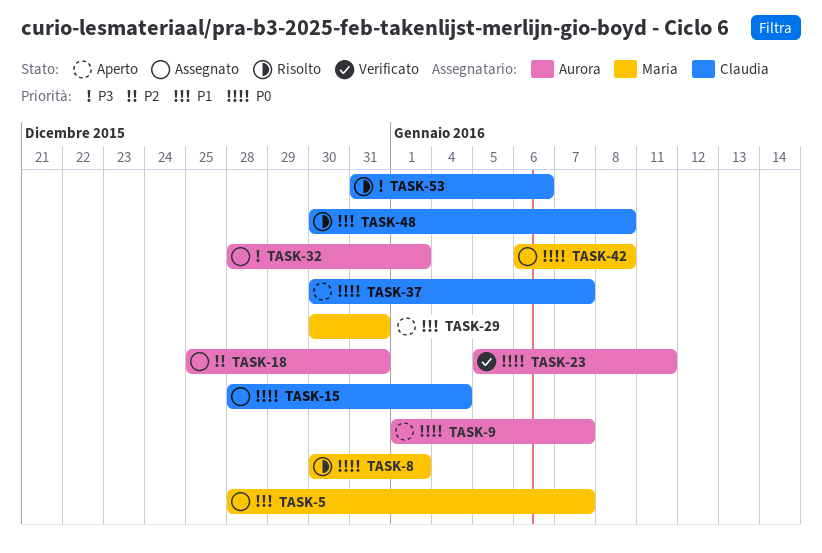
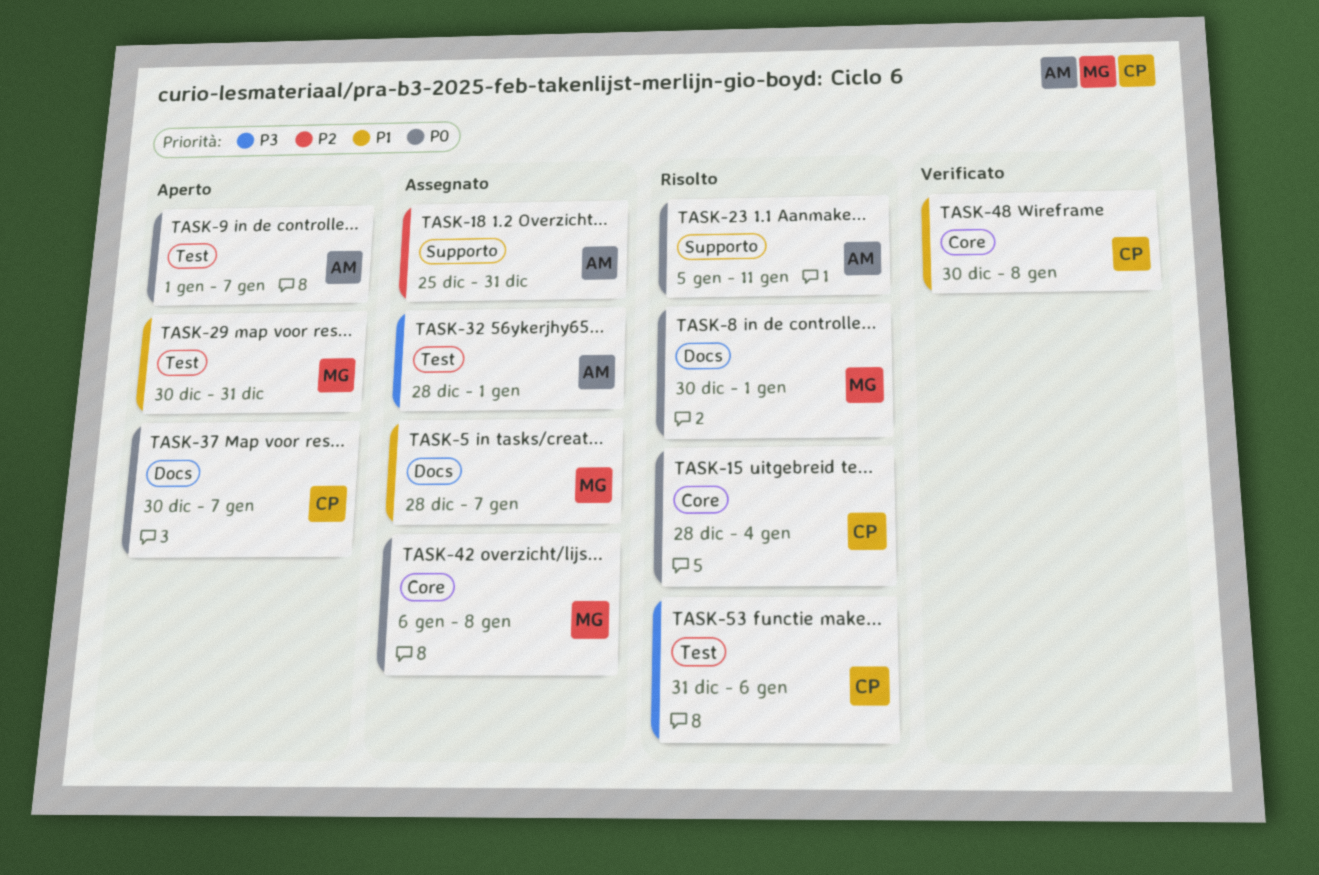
TASK-15, status: Assegnato -> Risolto
TASK-23, status: Verificato -> Risolto
TASK-48, status: Risolto -> Verificato

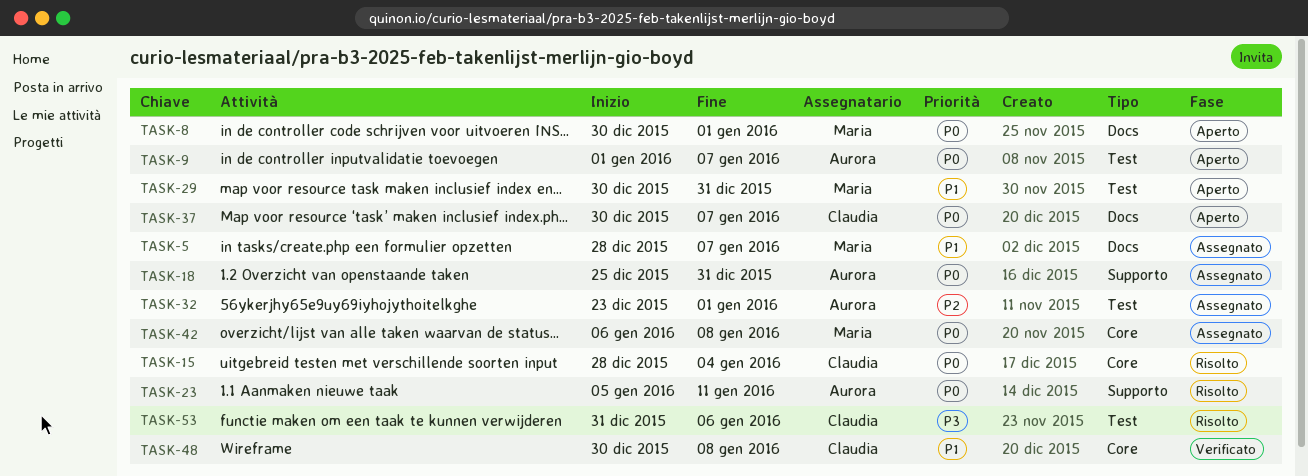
TASK-8, status: Risolto -> Aperto
TASK-18, priority: P2 -> P0
TASK-32, priority: P3 -> P2
TASK-32, start: Dec 28 -> Dec 23

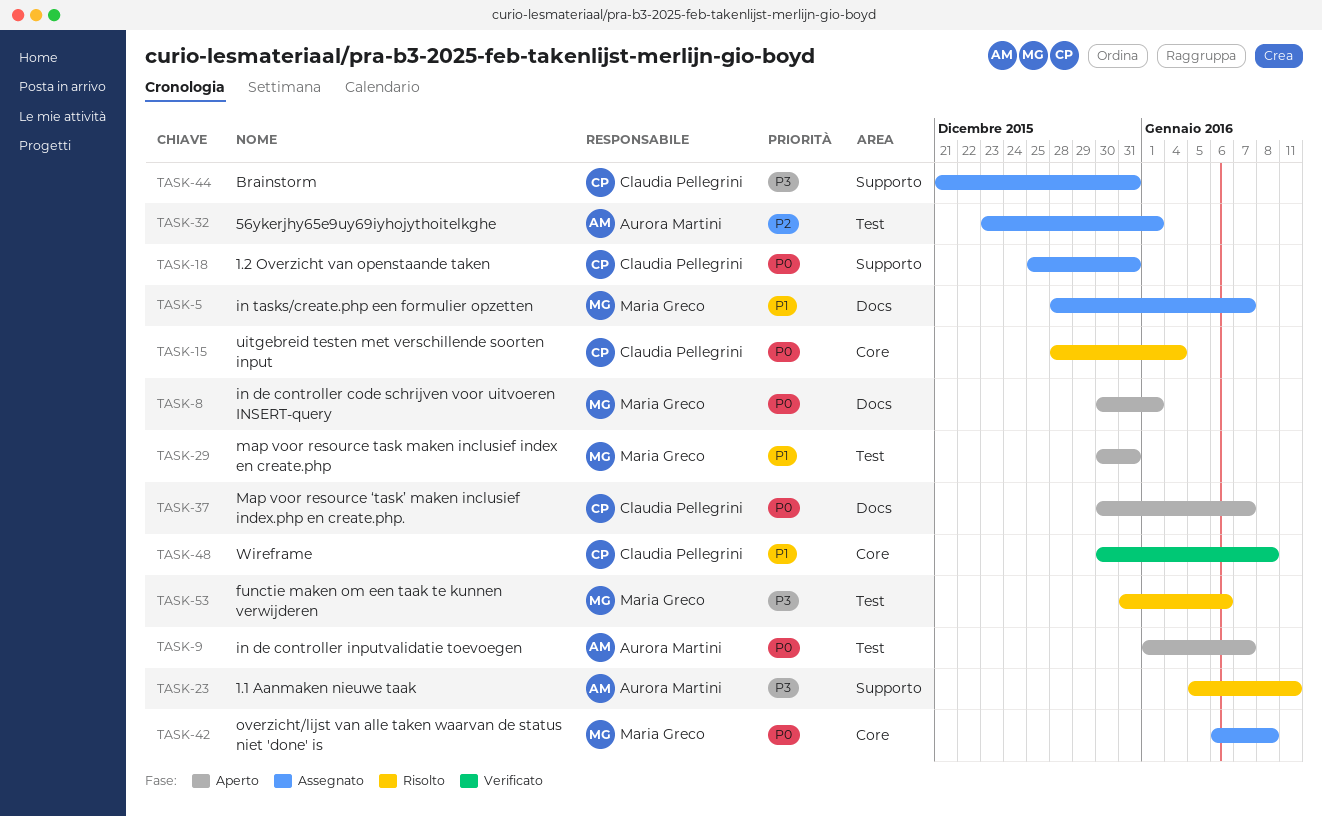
TASK-18, owner: Aurora Martini -> Claudia Pellegrini
TASK-23, priority: P0 -> P3
TASK-44: none -> present
TASK-53, owner: Claudia Pellegrini -> Maria Greco

